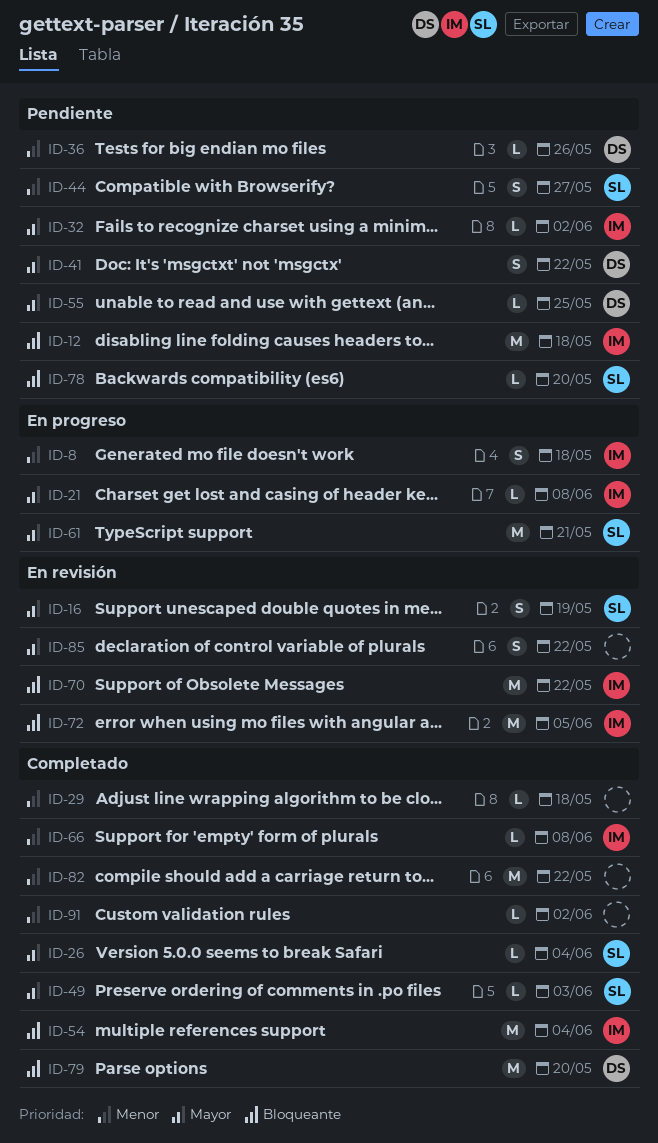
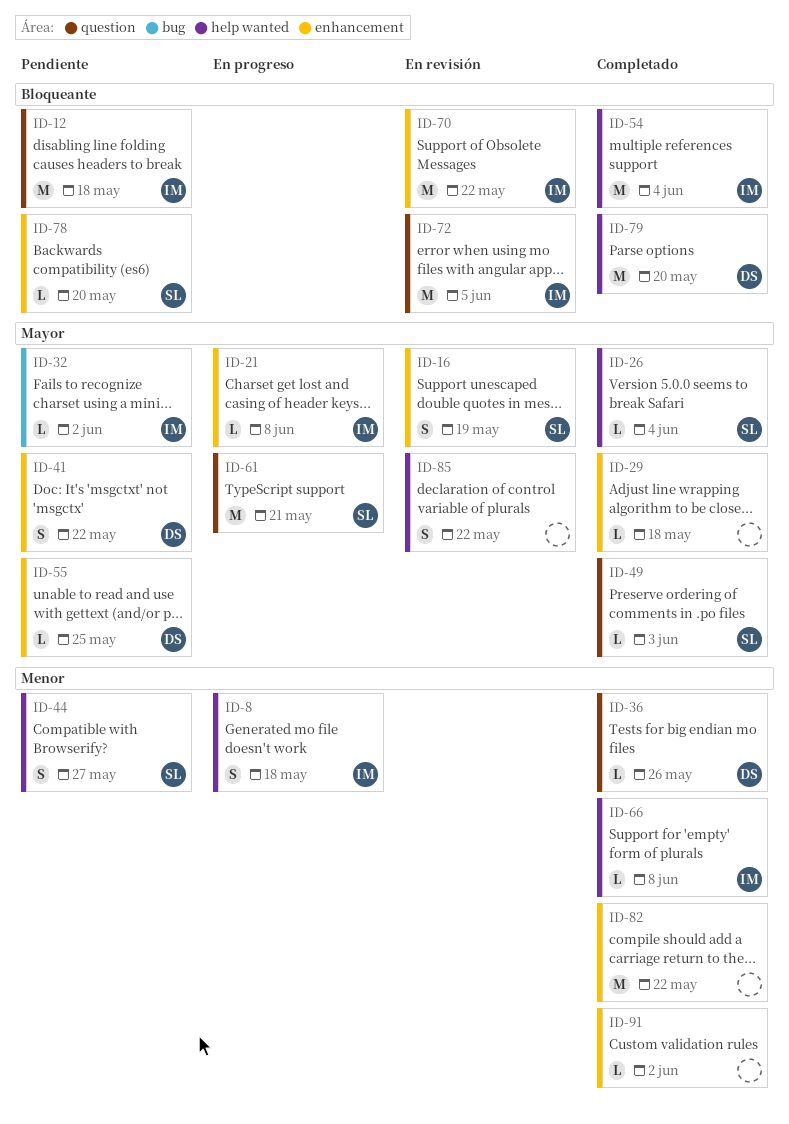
ID-29, priority: Menor -> Mayor
ID-36, status: Pendiente -> Completado

